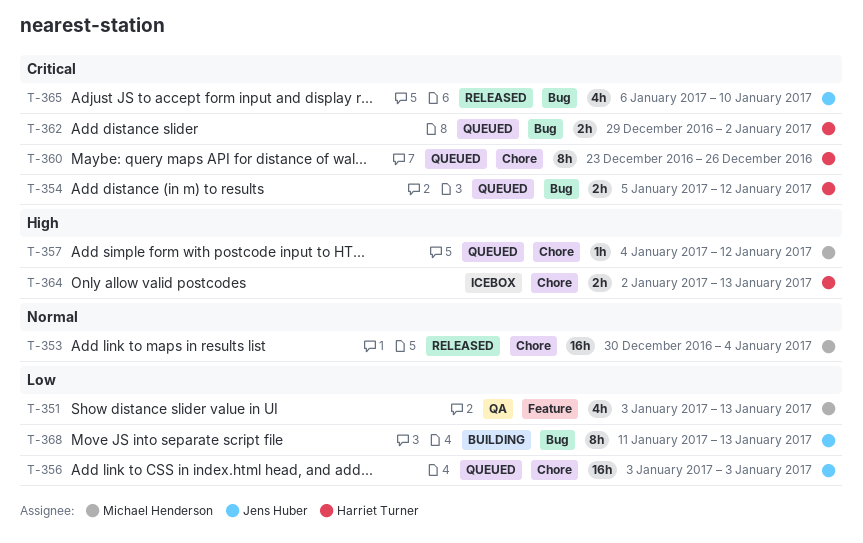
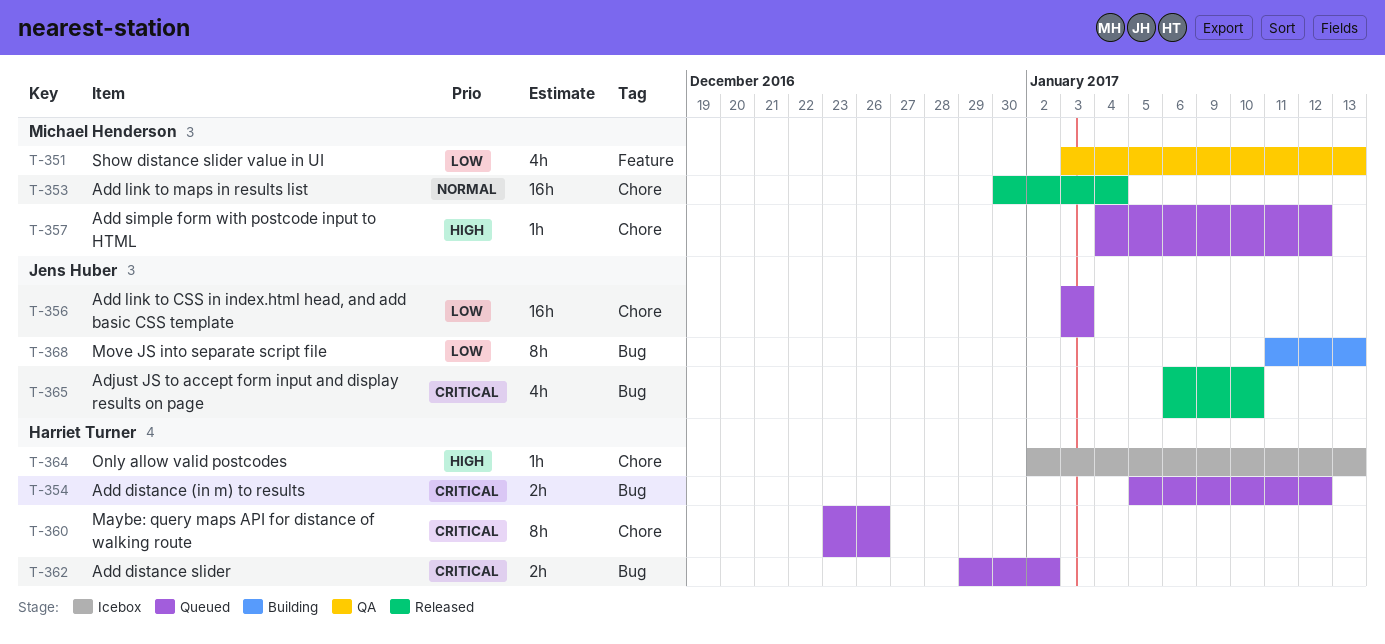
T-364, estimate: 2h -> 1h

